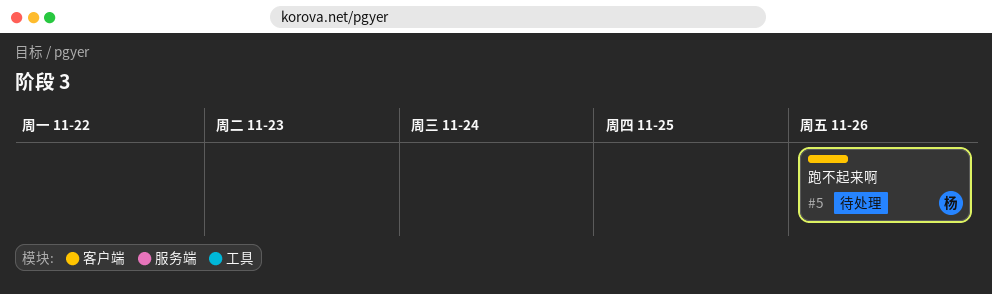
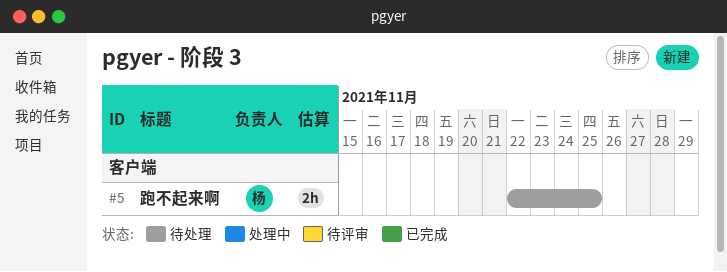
#5, due: Nov 26 -> Nov 25

